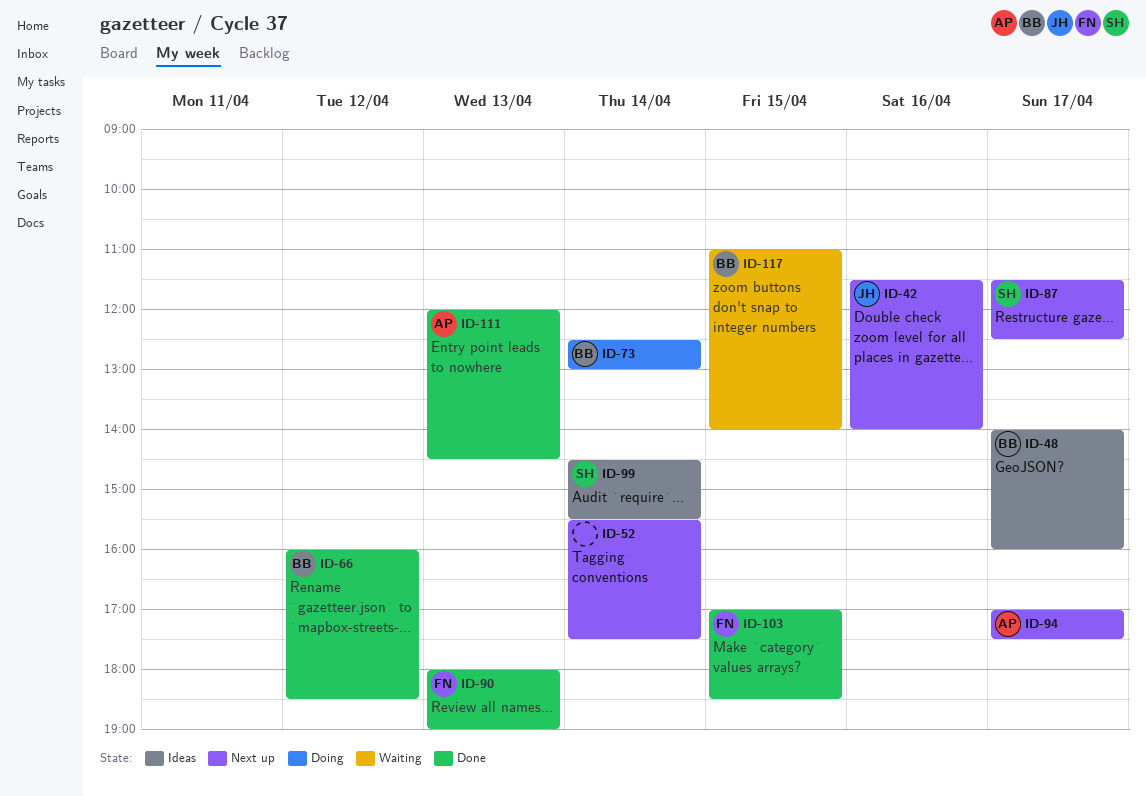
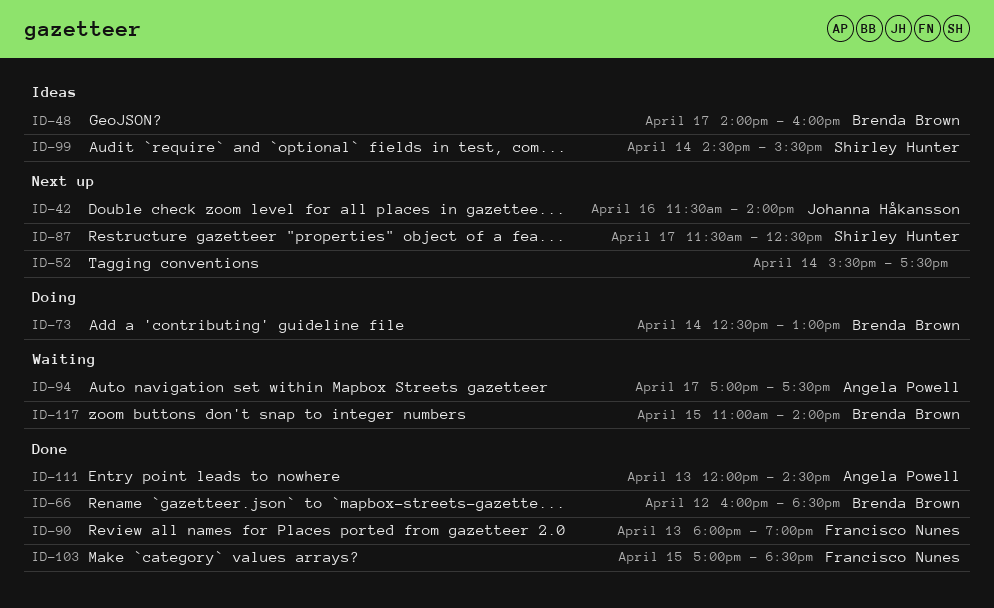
ID-94, status: Next up -> Waiting

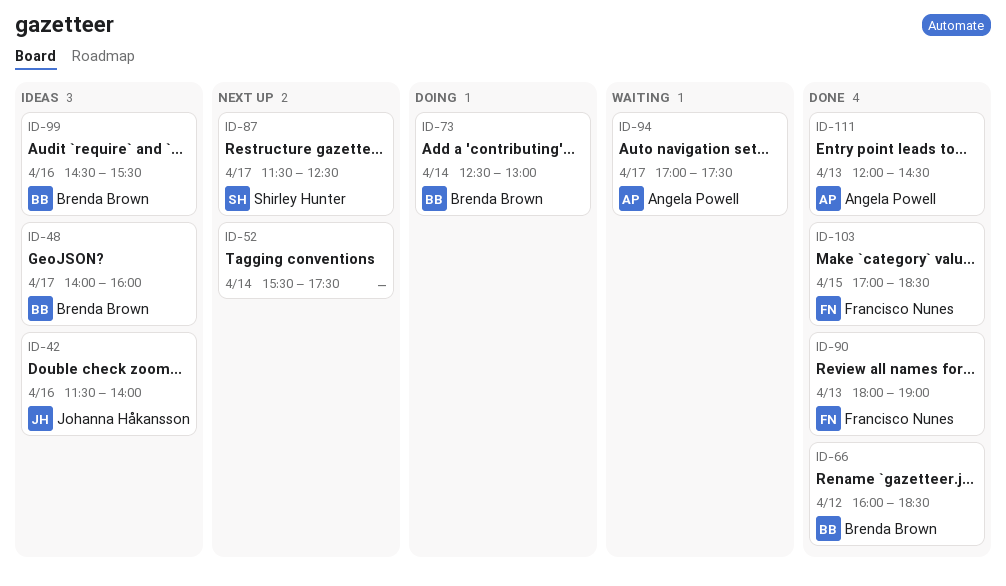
ID-42, status: Next up -> Ideas
ID-99, owner: Shirley Hunter -> Brenda Brown
ID-99, day: Apr 14 -> Apr 16
ID-117: present -> none

